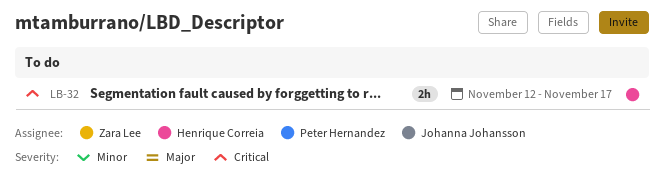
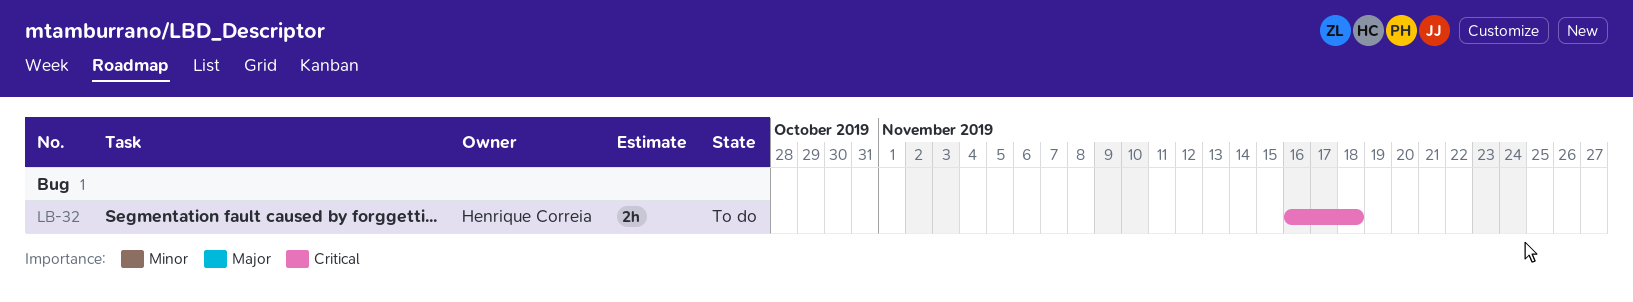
LB-32, start: Nov 12 -> Nov 16
LB-32, due: Nov 17 -> Nov 18

